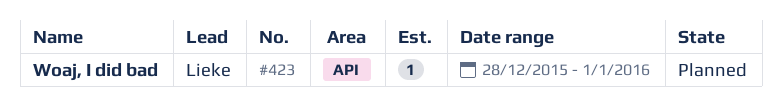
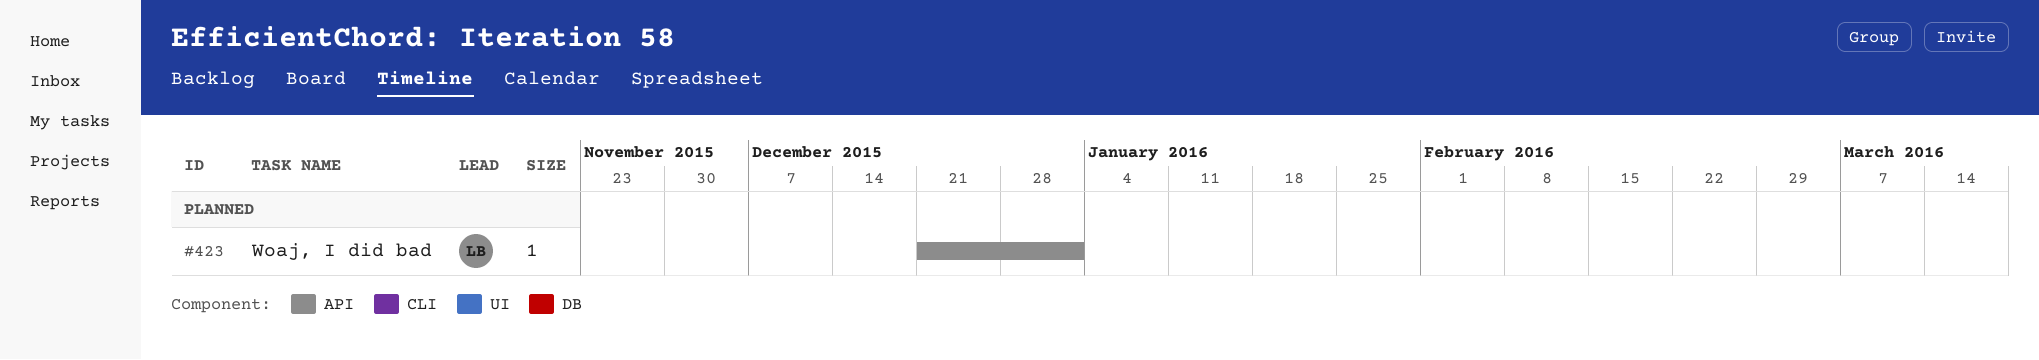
#423, start: Dec 28 -> Dec 21

